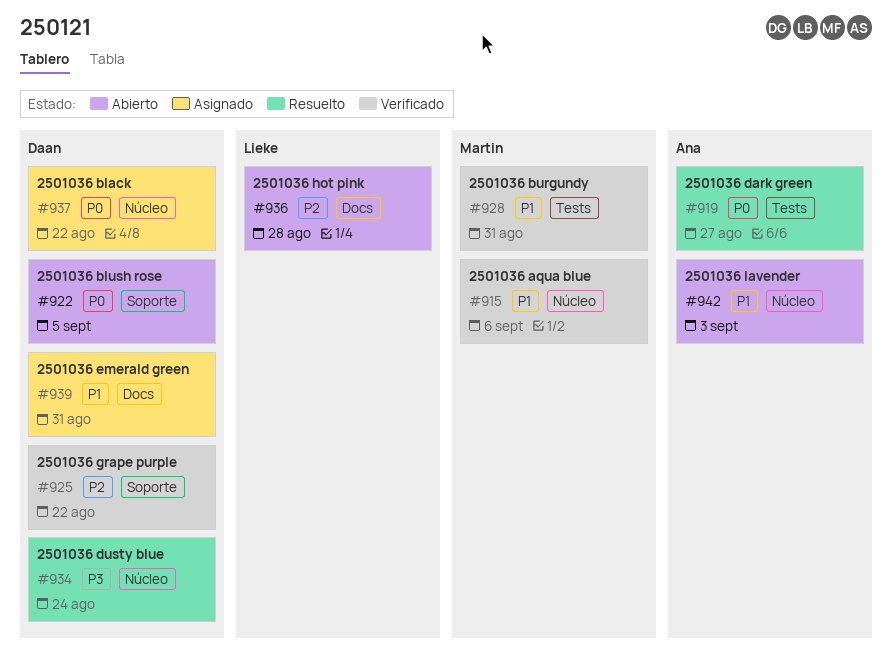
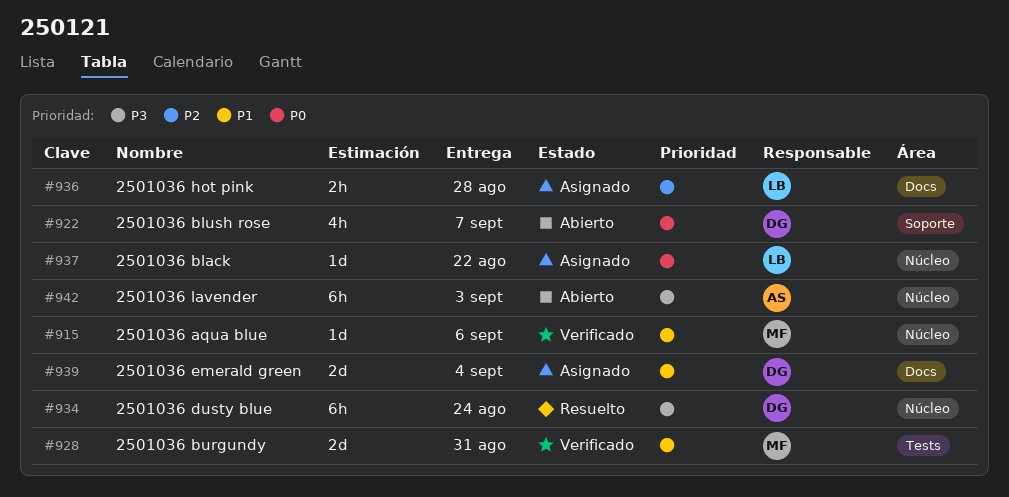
#919: present -> none
#922, due: Sep 5 -> Sep 7
#925: present -> none
#936, status: Abierto -> Asignado
#937, owner: Daan -> Lieke
#939, due: Aug 31 -> Sep 4
#942, priority: P1 -> P3

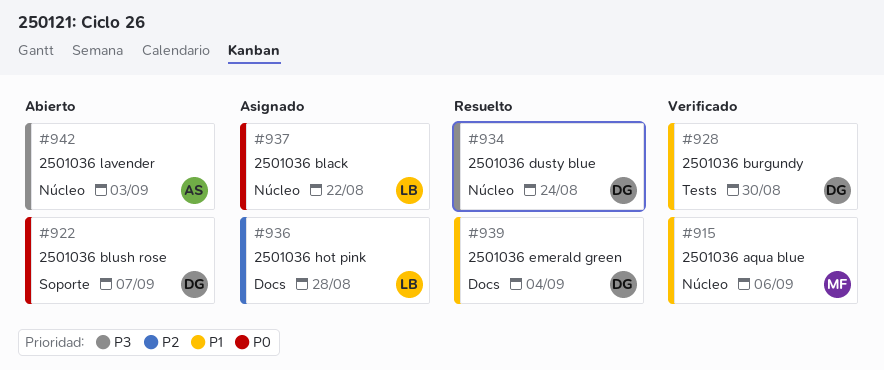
#928, owner: MF -> DG
#928, due: Aug 31 -> Aug 30
#939, status: Asignado -> Resuelto

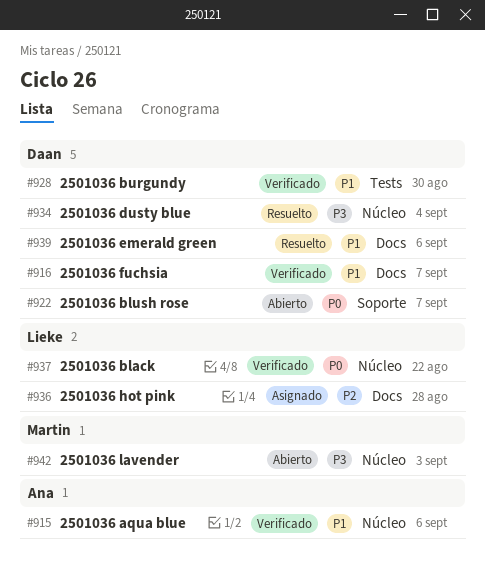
#915, owner: Martin -> Ana
#916: none -> present
#934, due: Aug 24 -> Sep 4
#937, status: Asignado -> Verificado
#939, due: Sep 4 -> Sep 6
#942, owner: Ana -> Martin

